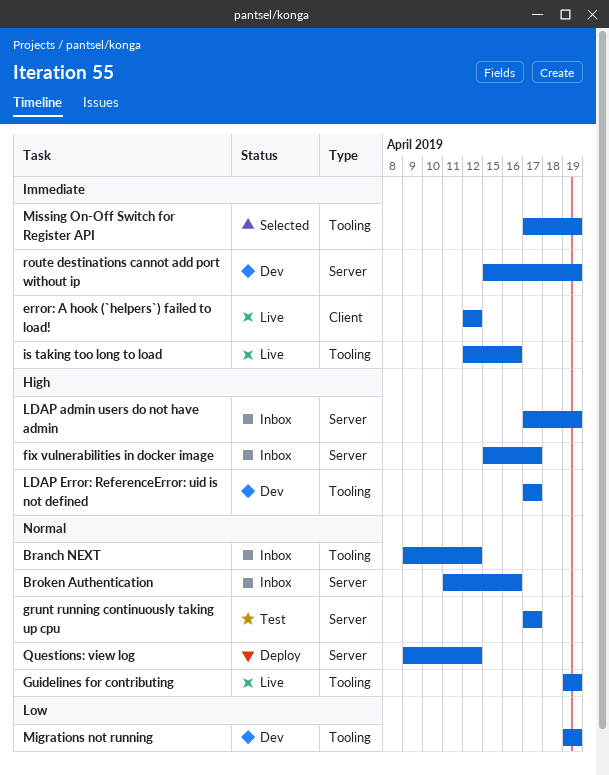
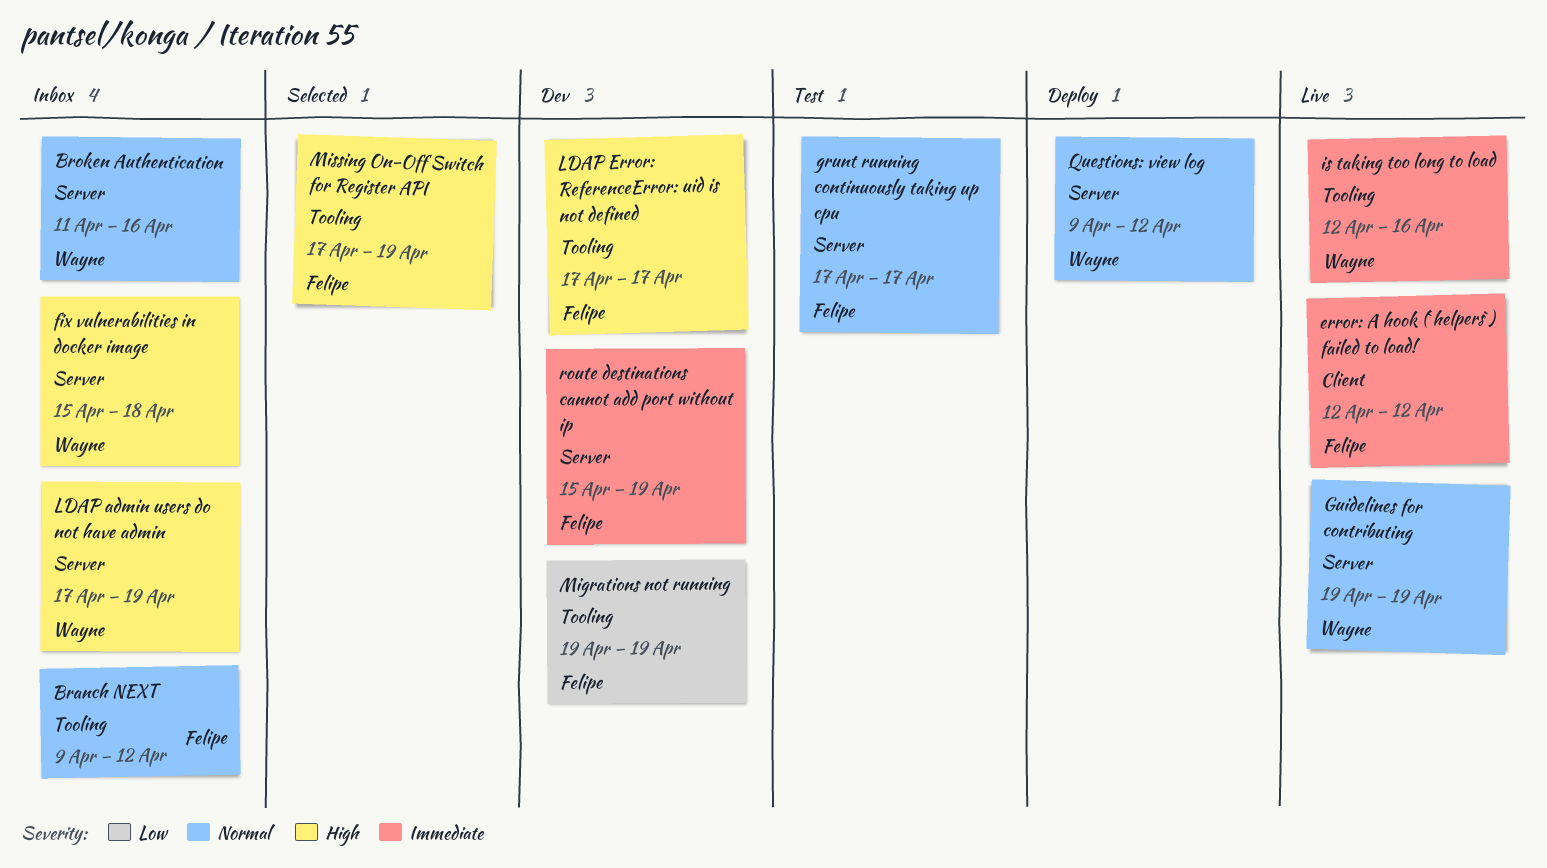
fix vulnerabilities in docker image, due: Apr 17 -> Apr 18
Guidelines for contributing, label: Tooling -> Server
Missing On-Off Switch for Register API, priority: Immediate -> High

